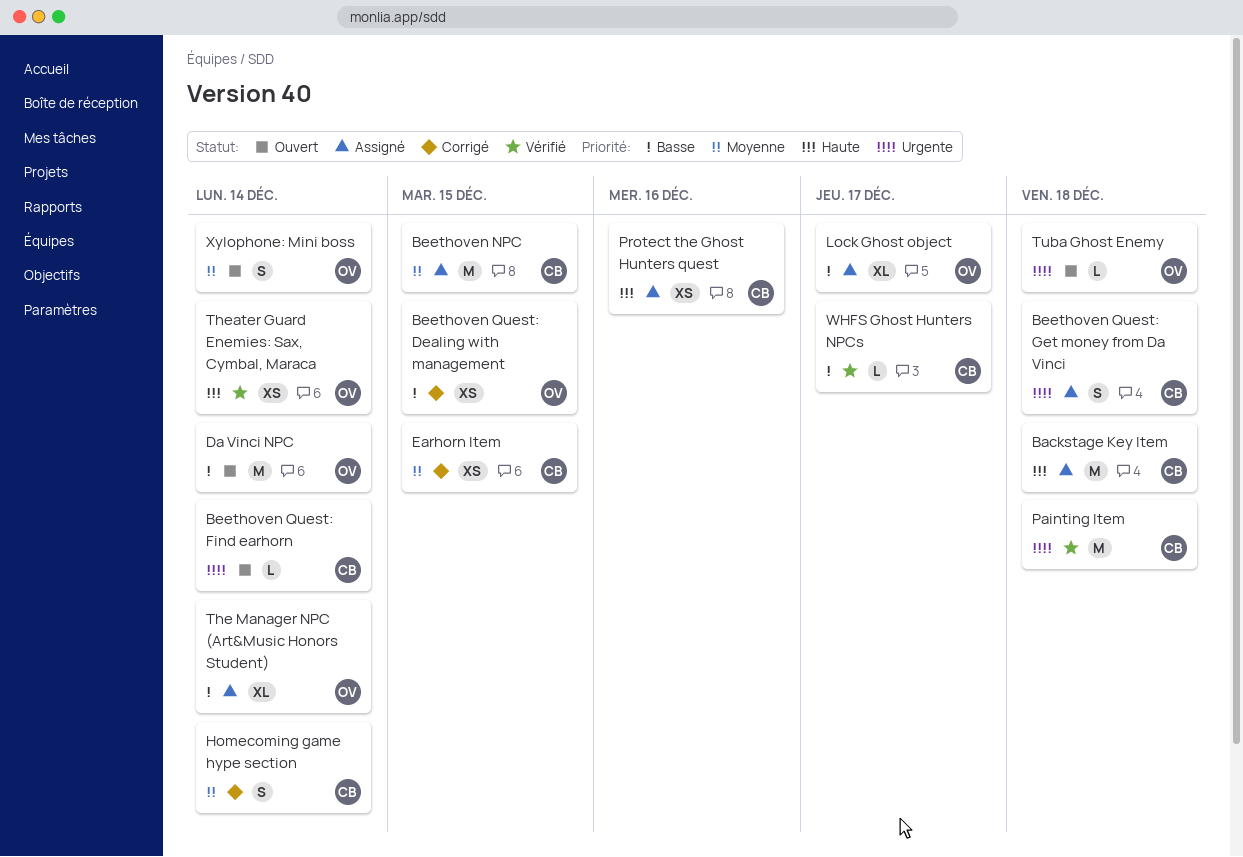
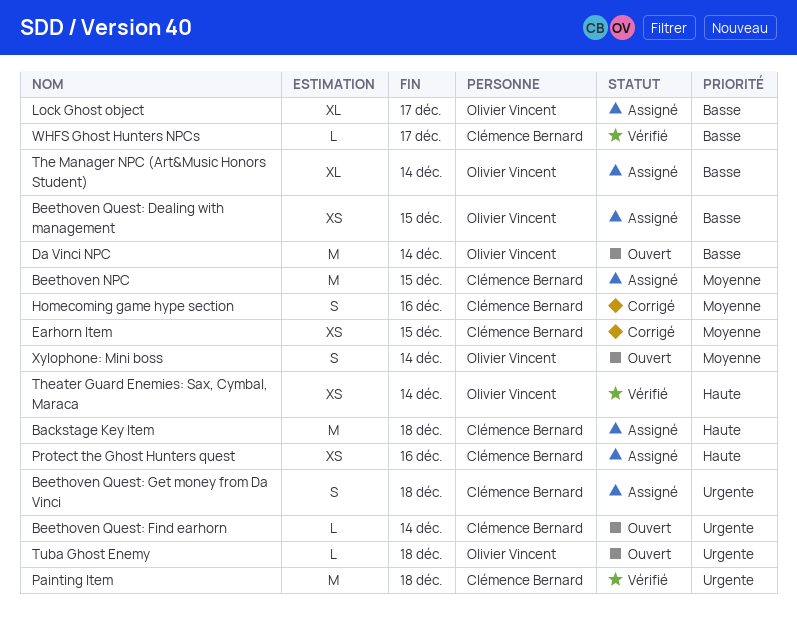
Beethoven Quest: Dealing with management, status: Corrigé -> Assigné
Homecoming game hype section, due: Dec 14 -> Dec 16

